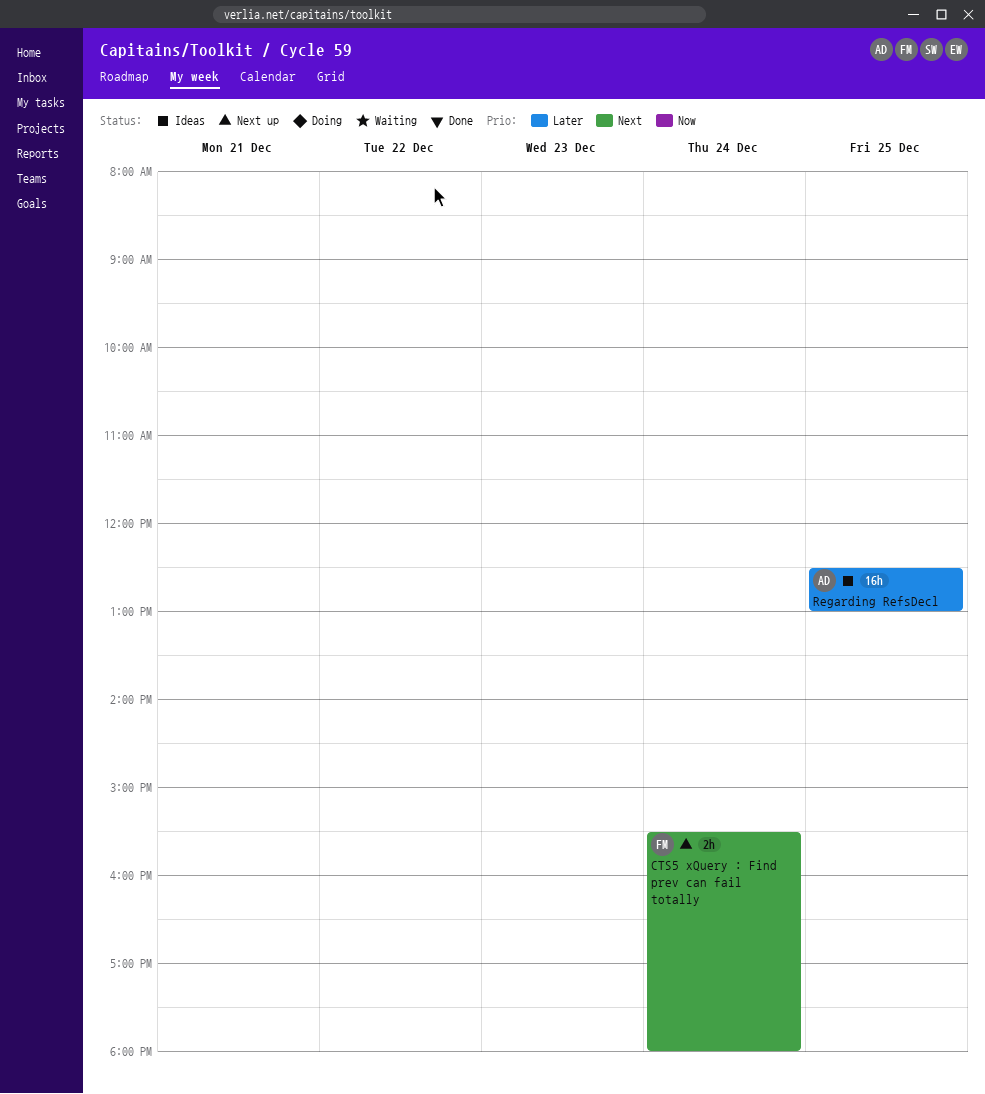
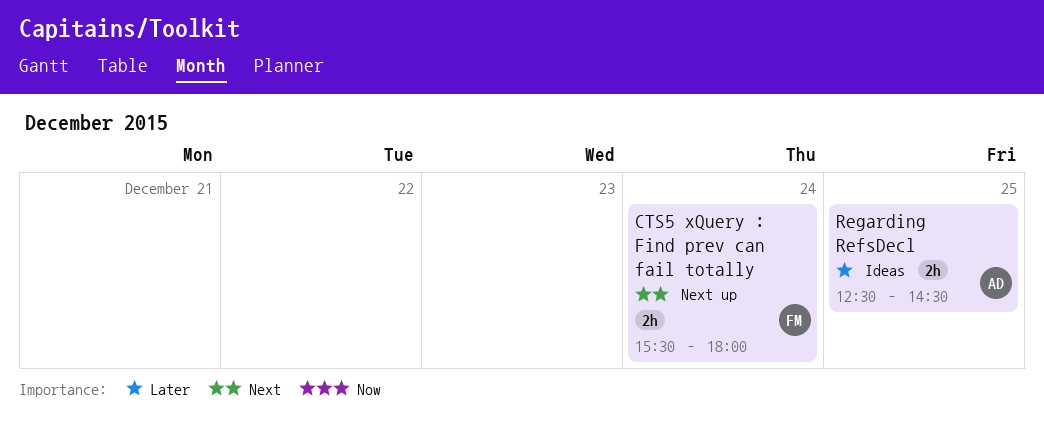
Regarding RefsDecl, estimate: 16h -> 2h
Regarding RefsDecl, ends: 13:00 -> 14:30

